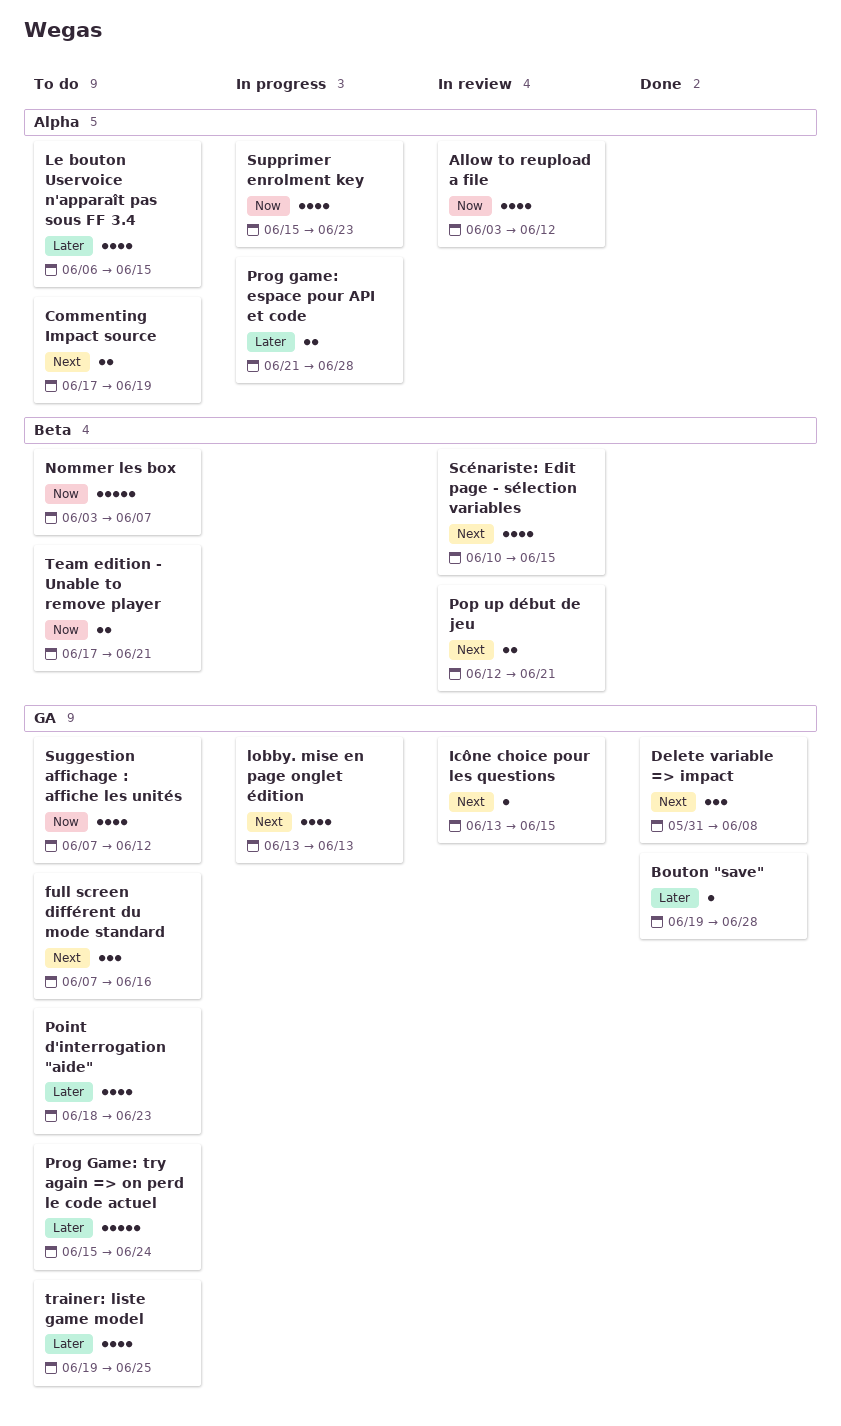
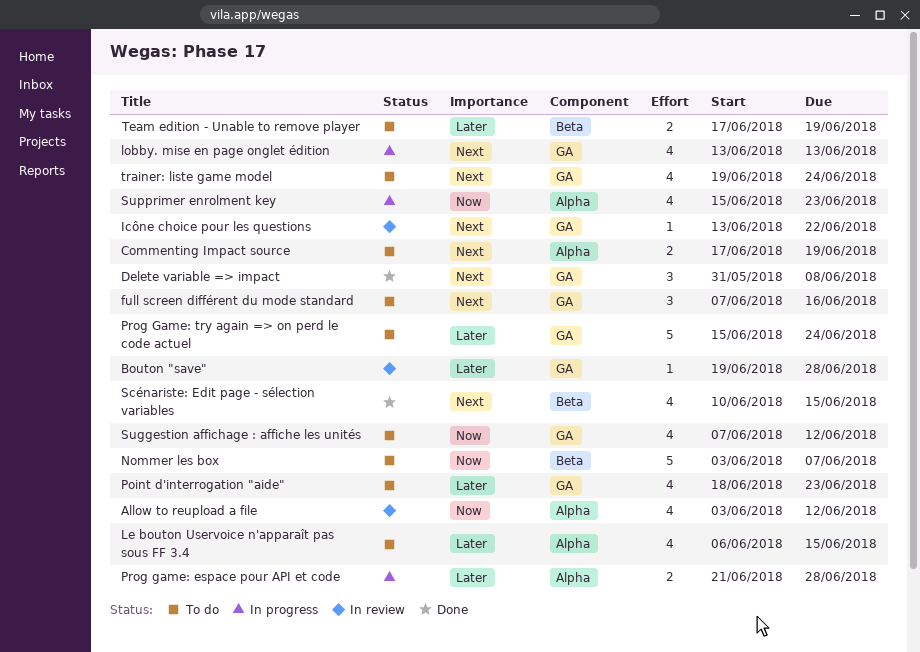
Bouton "save", status: Done -> In review
Icône choice pour les questions, due: Jun 15 -> Jun 22
Pop up début de jeu: present -> none
Scénariste: Edit page - sélection variables, status: In review -> Done
Team edition - Unable to remove player, priority: Now -> Later
Team edition - Unable to remove player, due: Jun 21 -> Jun 19
trainer: liste game model, priority: Later -> Next
trainer: liste game model, due: Jun 25 -> Jun 24

